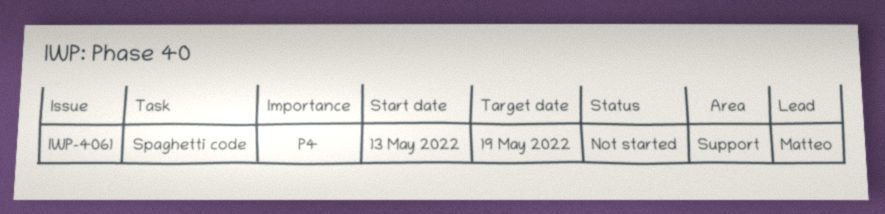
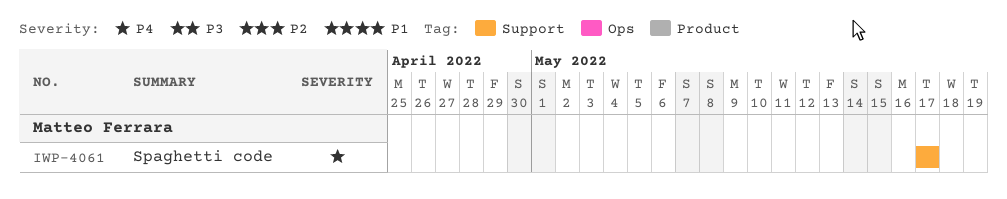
IWP-4061, start: May 13 -> May 17
IWP-4061, due: May 19 -> May 17

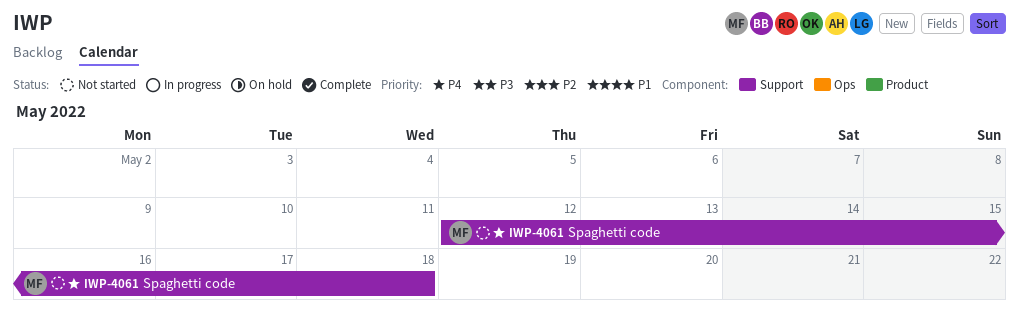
IWP-4061, start: May 17 -> May 12
IWP-4061, due: May 17 -> May 18

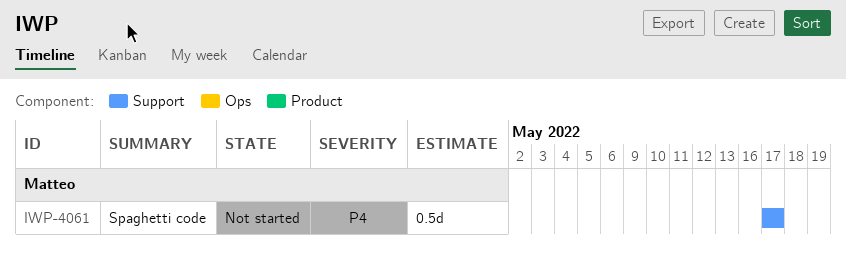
IWP-4061, start: May 12 -> May 17
IWP-4061, due: May 18 -> May 17

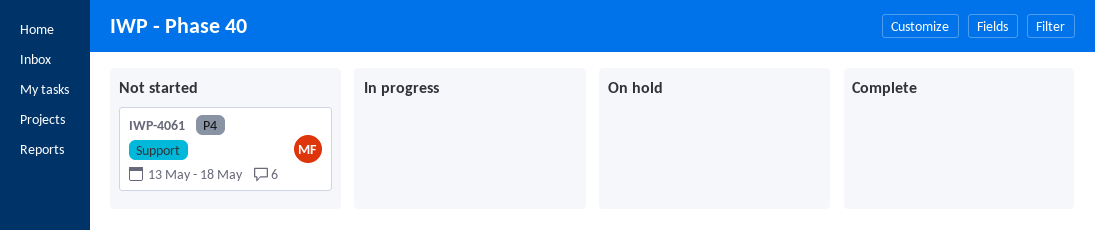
IWP-4061, start: May 17 -> May 13
IWP-4061, due: May 17 -> May 18

